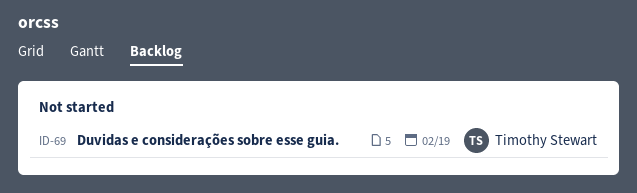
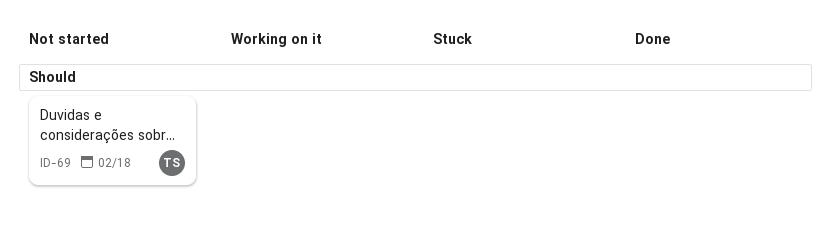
ID-69, due: Feb 19 -> Feb 18

